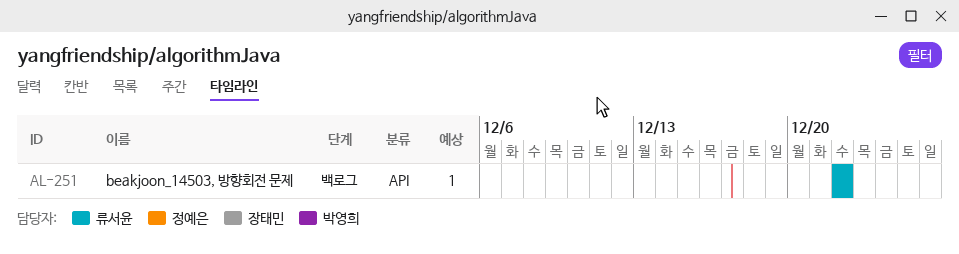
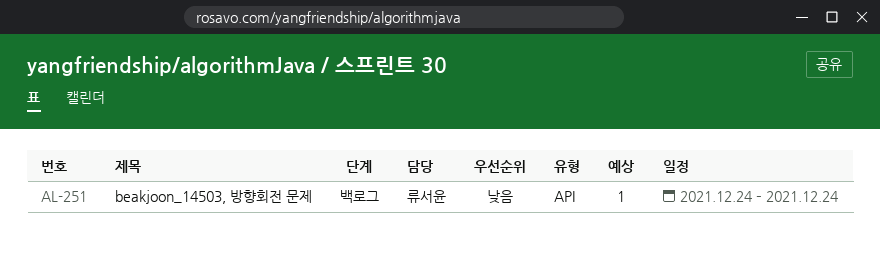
AL-251, start: Dec 22 -> Dec 24
AL-251, due: Dec 22 -> Dec 24

